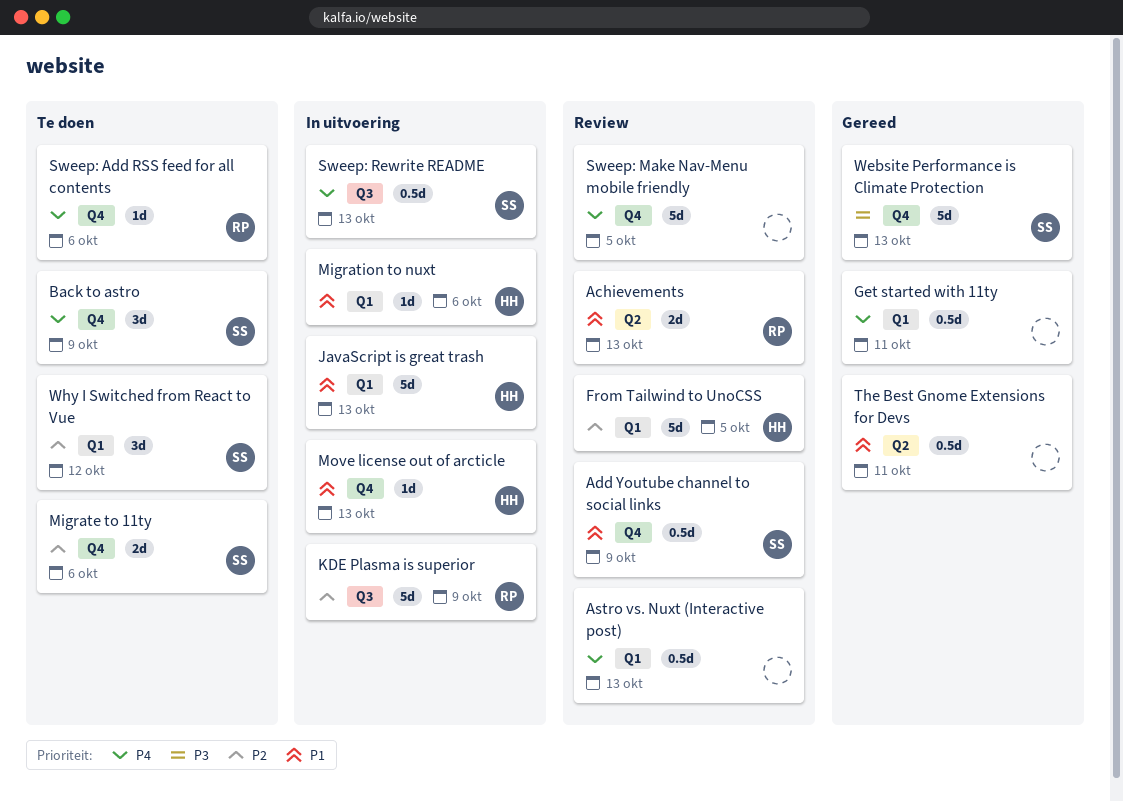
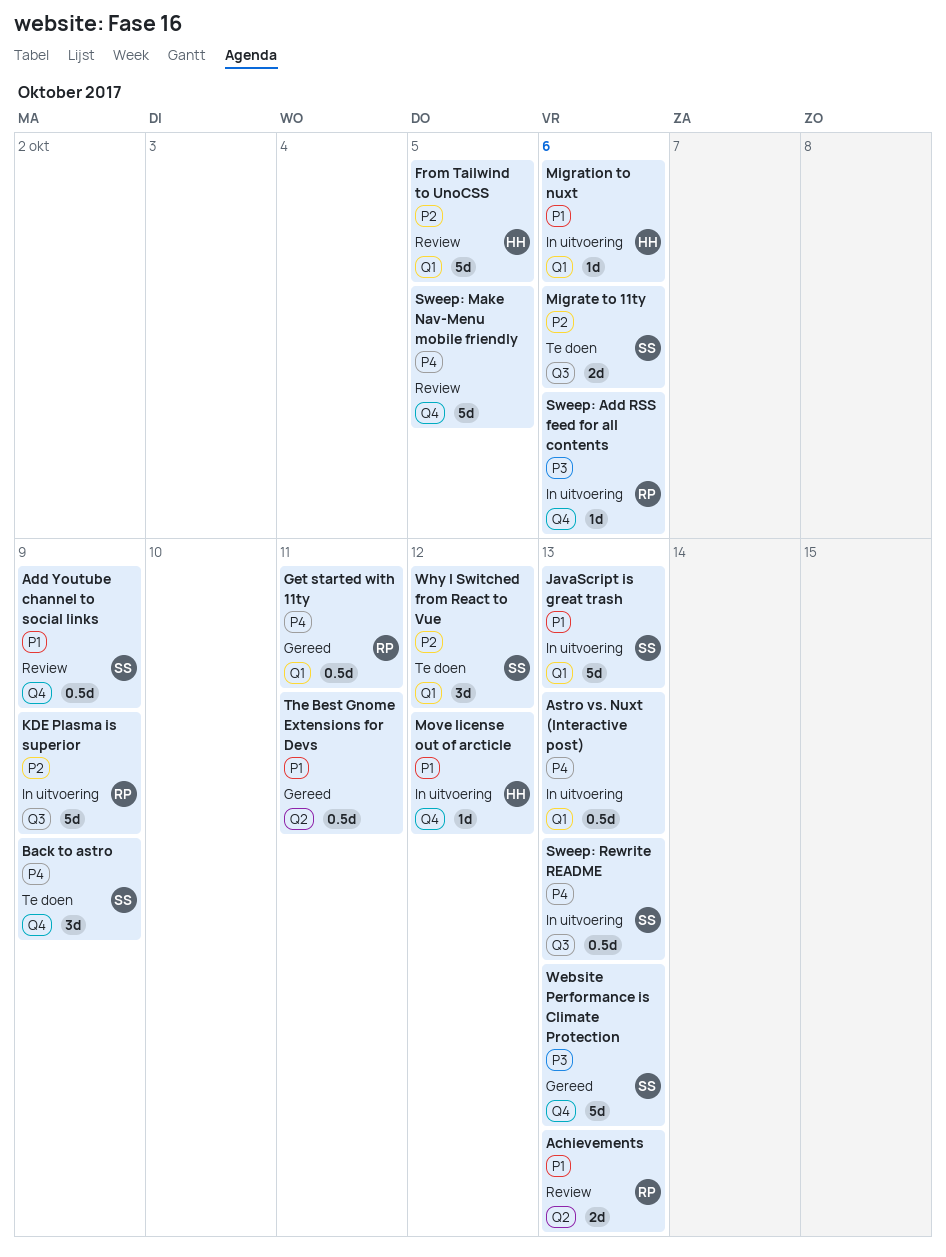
Astro vs. Nuxt (Interactive post), status: Review -> In uitvoering
Get started with 11ty, owner: none -> RP
JavaScript is great trash, owner: HH -> SS
Migrate to 11ty, label: Q4 -> Q3
Move license out of arcticle, due: Oct 13 -> Oct 12
Sweep: Add RSS feed for all contents, status: Te doen -> In uitvoering
Sweep: Add RSS feed for all contents, priority: P4 -> P3

